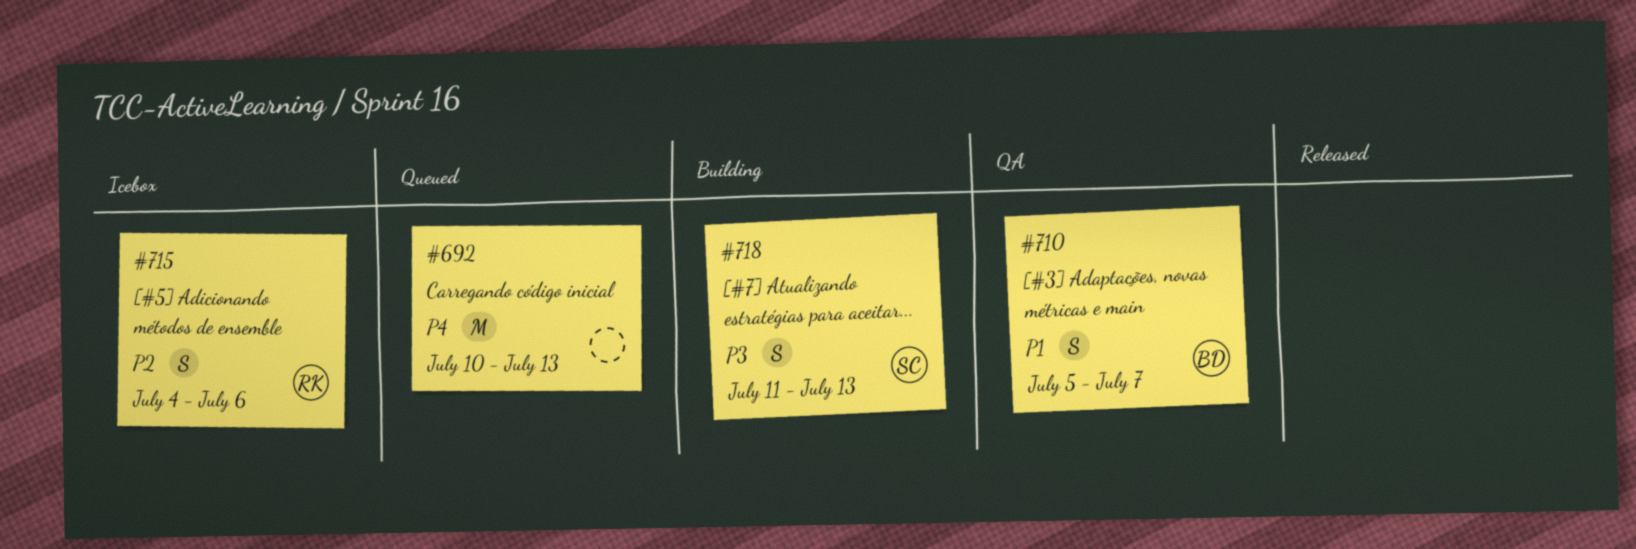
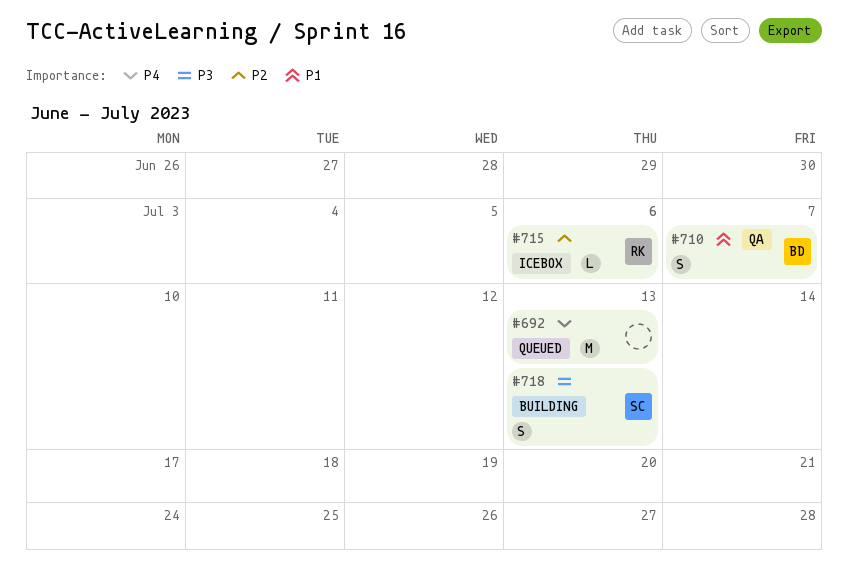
#715, estimate: S -> L

